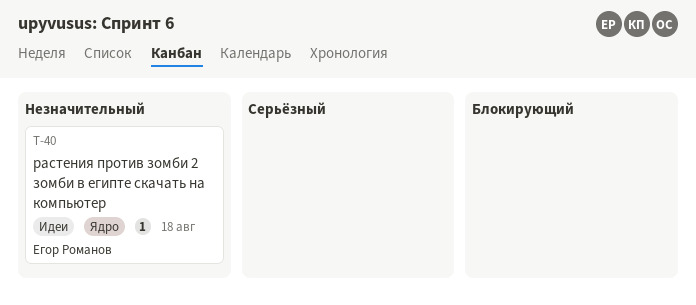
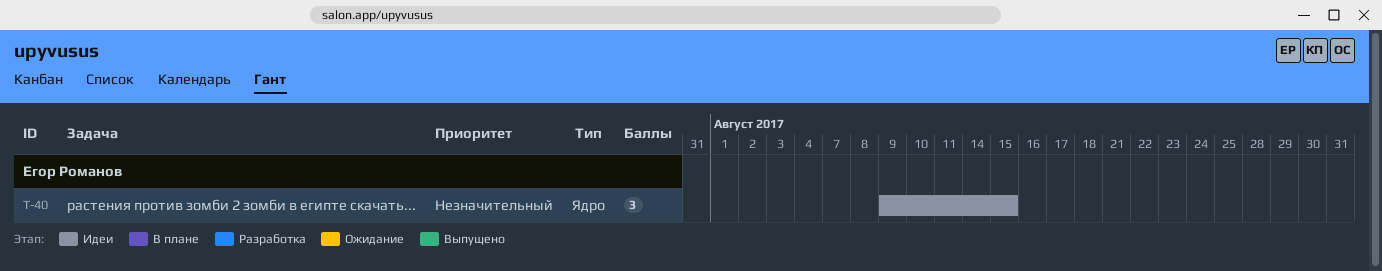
T-40, estimate: 1 -> 3
T-40, due: Aug 18 -> Aug 15

